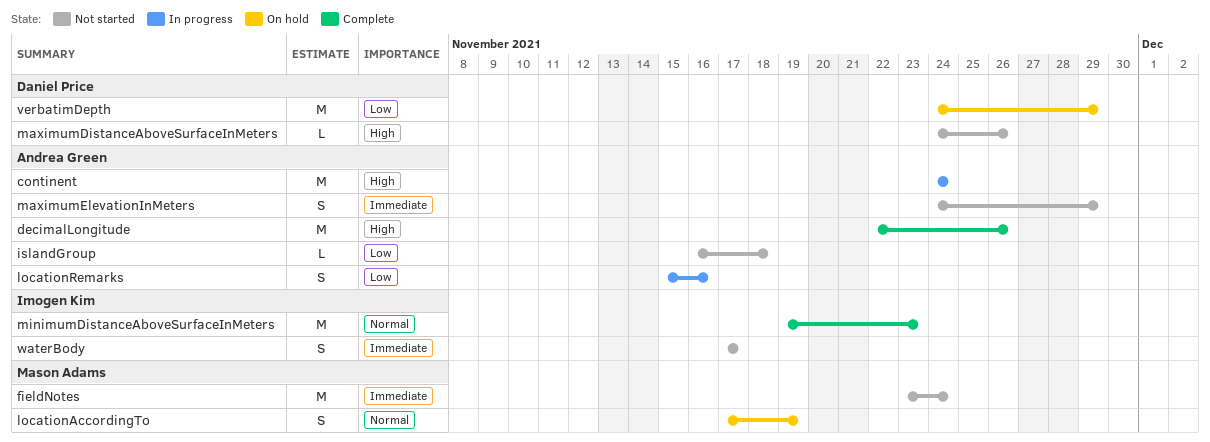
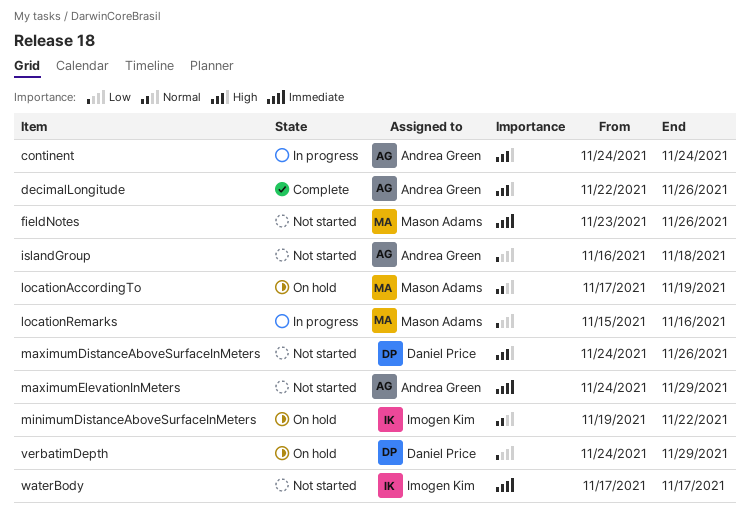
fieldNotes, due: Nov 24 -> Nov 26
locationRemarks, owner: Andrea Green -> Mason Adams
minimumDistanceAboveSurfaceInMeters, status: Complete -> On hold
minimumDistanceAboveSurfaceInMeters, due: Nov 23 -> Nov 22

